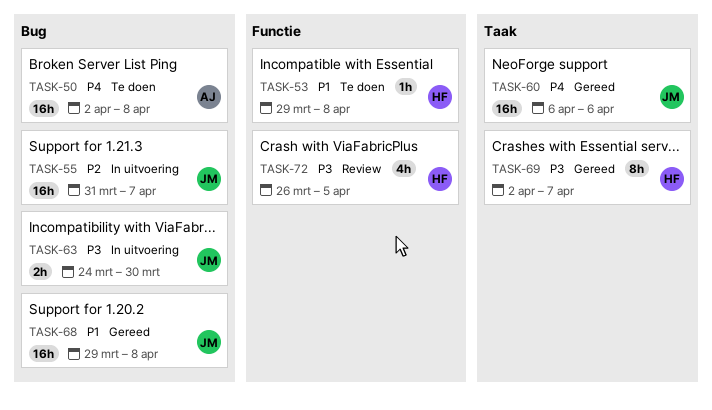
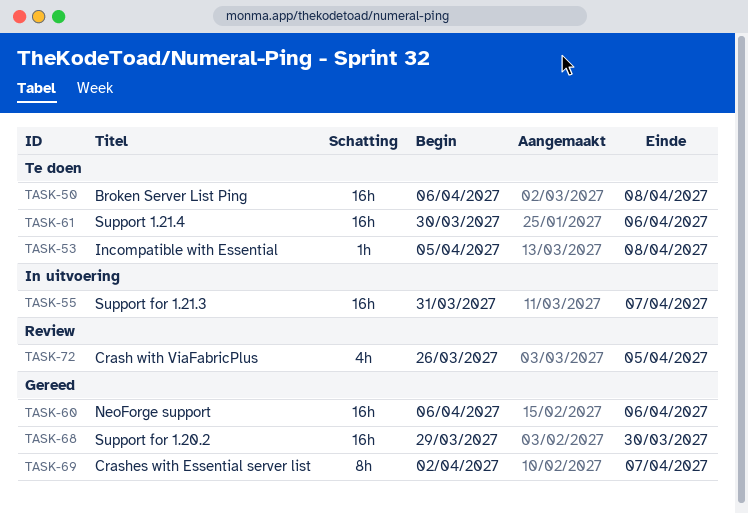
TASK-50, start: Apr 2 -> Apr 6
TASK-53, start: Mar 29 -> Apr 5
TASK-61: none -> present
TASK-63: present -> none
TASK-68, due: Apr 8 -> Mar 30

